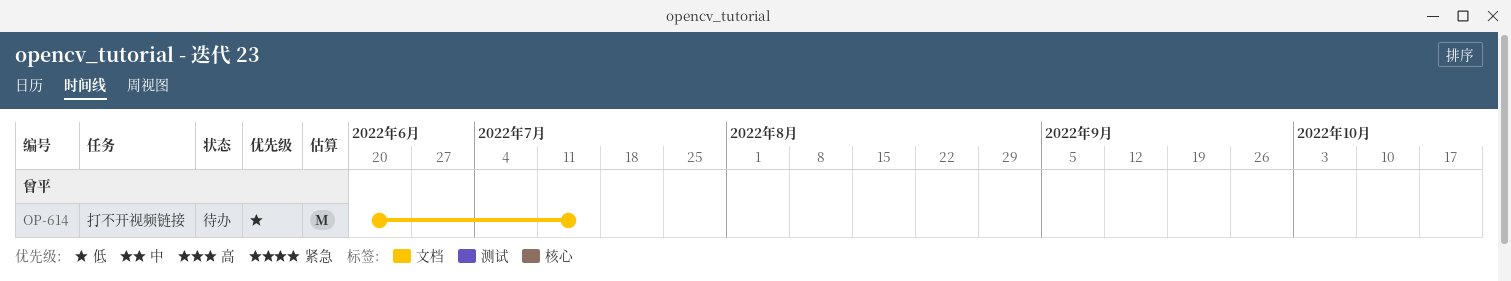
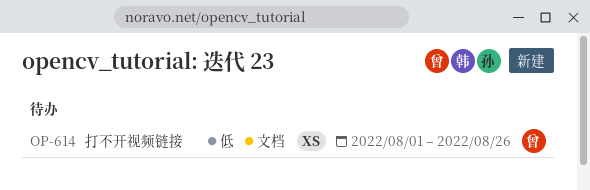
OP-614, estimate: M -> XS
OP-614, start: Jun 20 -> Aug 1
OP-614, due: Jul 15 -> Aug 26

